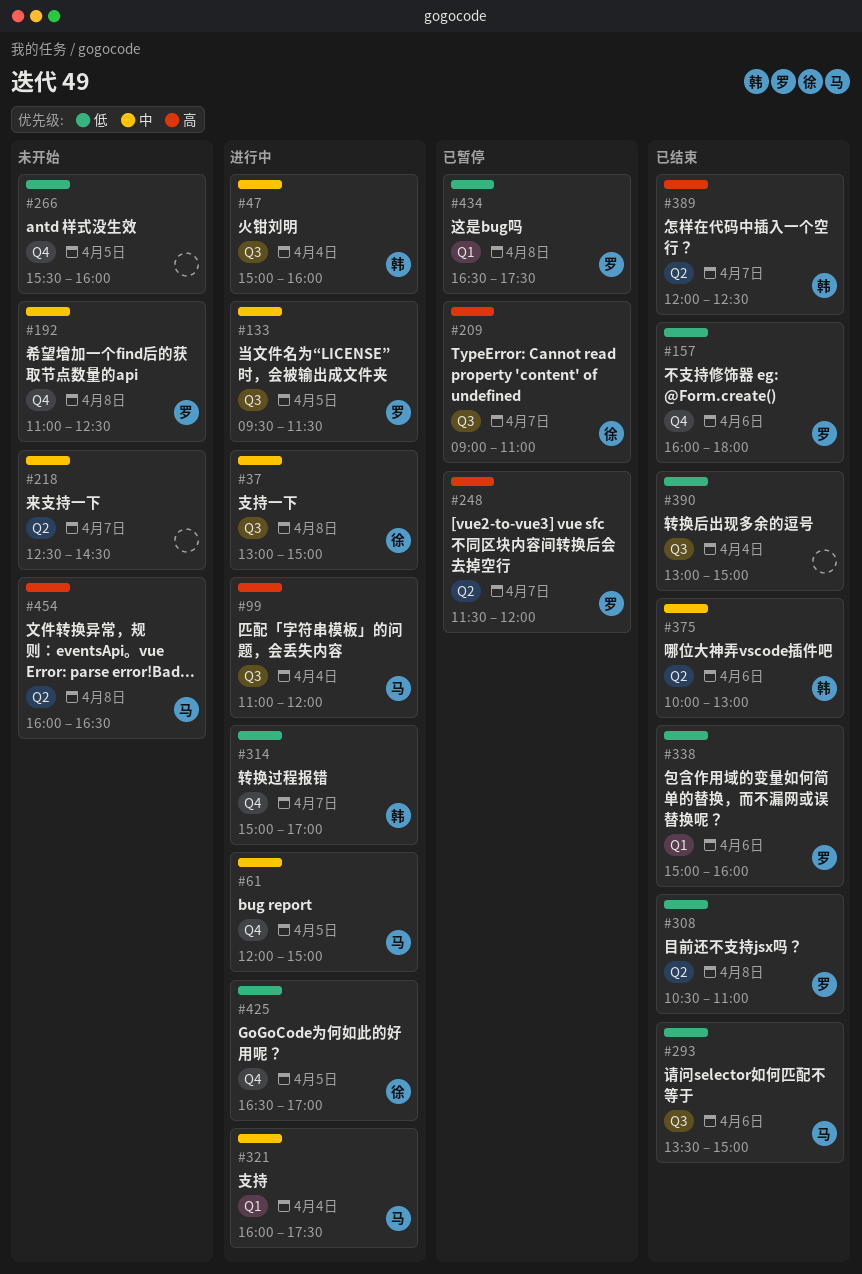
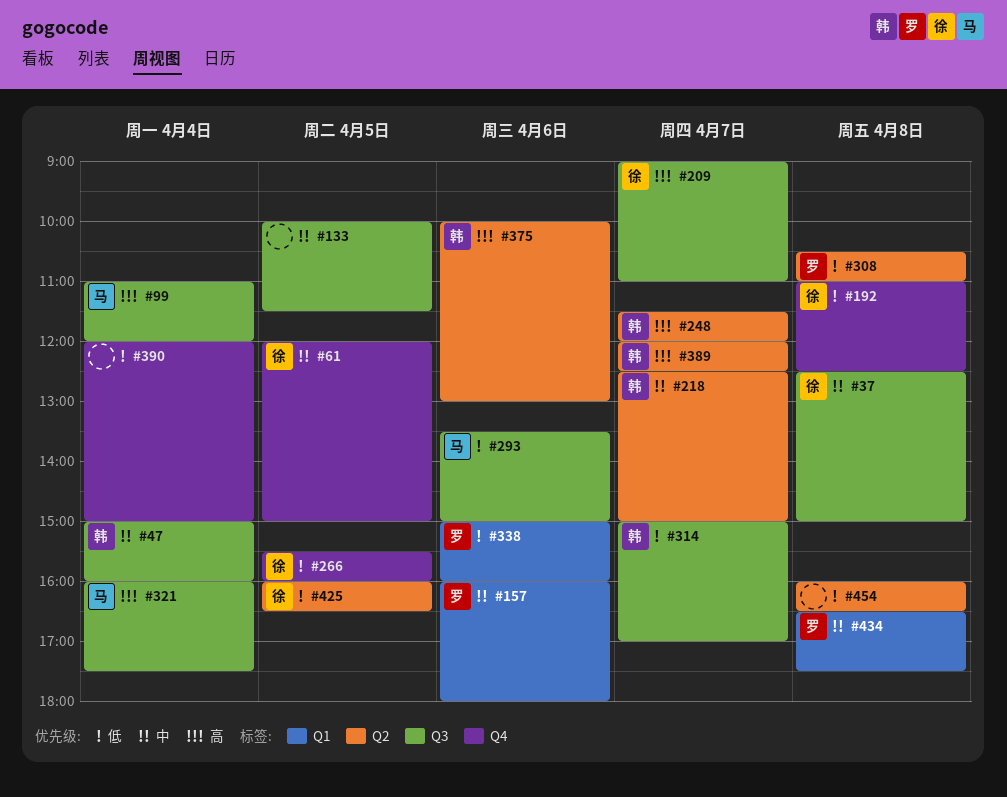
#37, begins: 13:00 -> 12:30
#61, owner: 马 -> 徐
#133, owner: 罗 -> none
#133, begins: 09:30 -> 10:00
#157, priority: 低 -> 中
#157, label: Q4 -> Q1
#192, owner: 罗 -> 徐
#192, priority: 中 -> 低
#218, owner: none -> 韩
#218, ends: 14:30 -> 15:00
#248, owner: 罗 -> 韩
#266, owner: none -> 徐
#314, label: Q4 -> Q3
#321, priority: 中 -> 高
#321, label: Q1 -> Q3
#375, priority: 中 -> 高
#390, label: Q3 -> Q4
#390, begins: 13:00 -> 12:00
#425, label: Q4 -> Q2
#425, begins: 16:30 -> 16:00
#425, ends: 17:00 -> 16:30
#434, priority: 低 -> 中
#454, owner: 马 -> none
#454, priority: 高 -> 低

